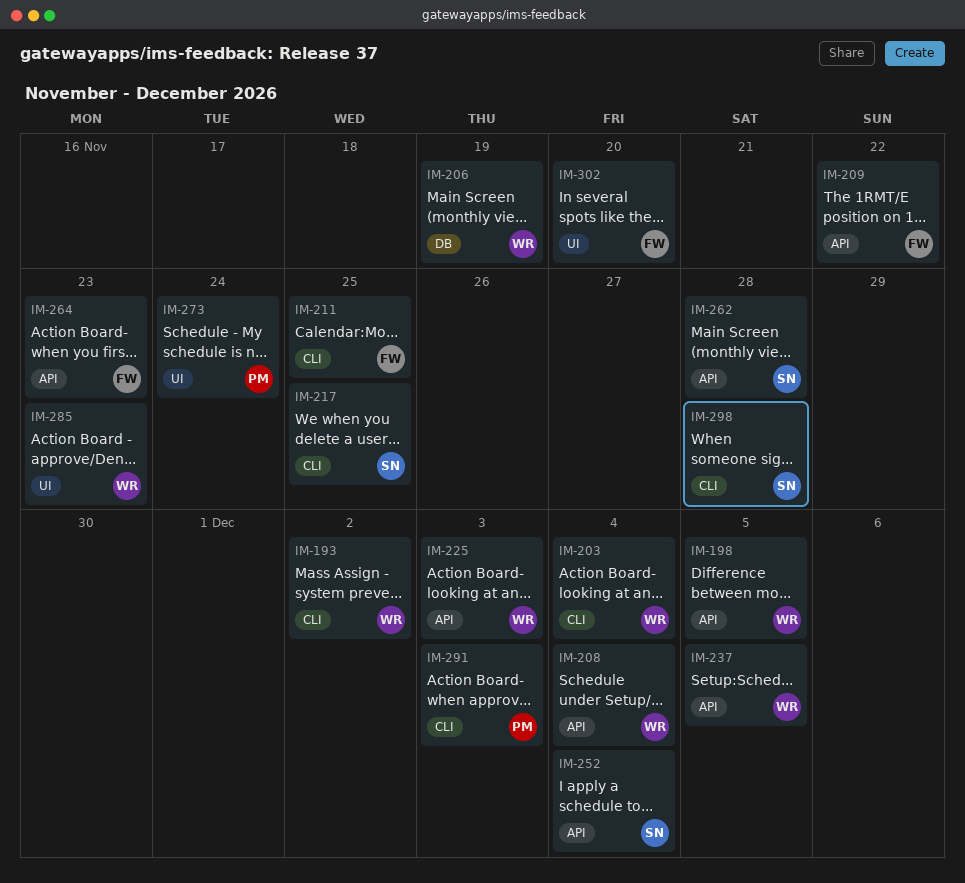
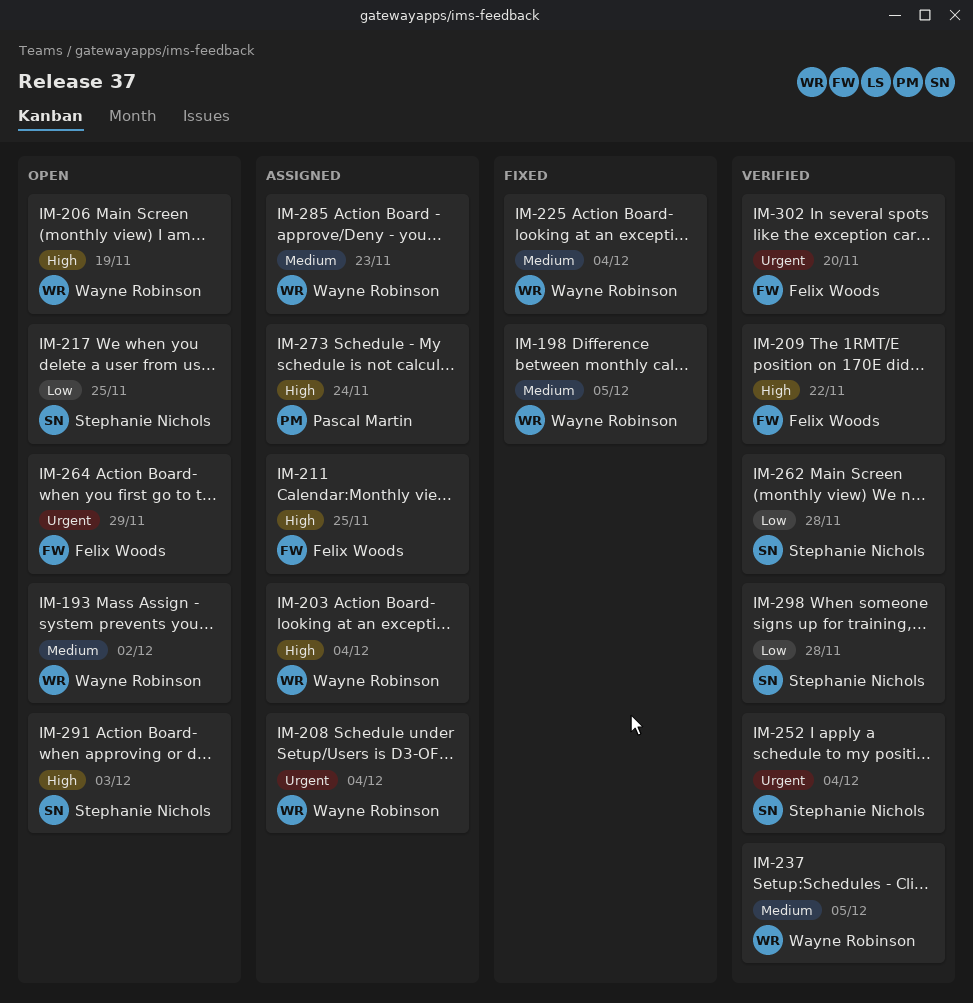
IM-225, due: Dec 3 -> Dec 4
IM-264, due: Nov 23 -> Nov 29
IM-291, owner: Pascal Martin -> Stephanie Nichols

